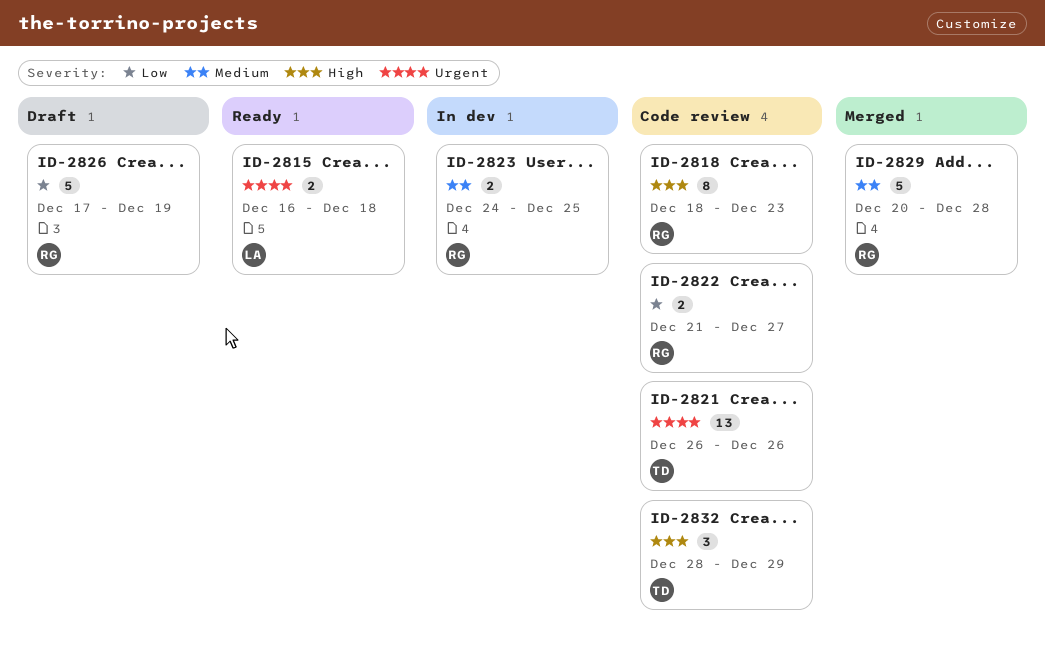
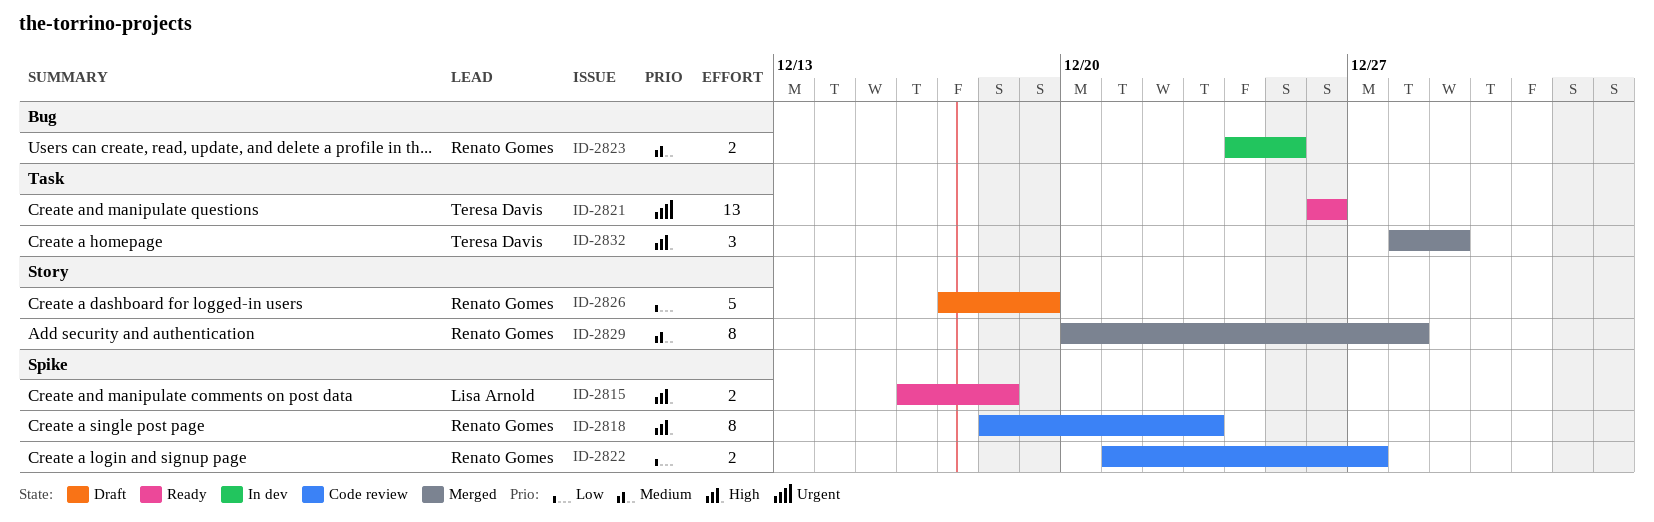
ID-2815, priority: Urgent -> High
ID-2821, status: Code review -> Ready
ID-2829, estimate: 5 -> 8
ID-2832, status: Code review -> Merged

